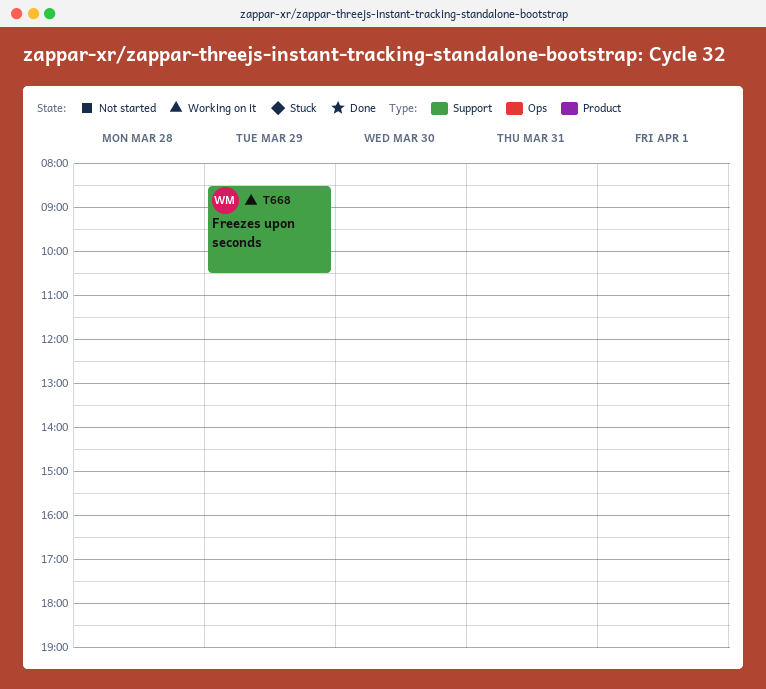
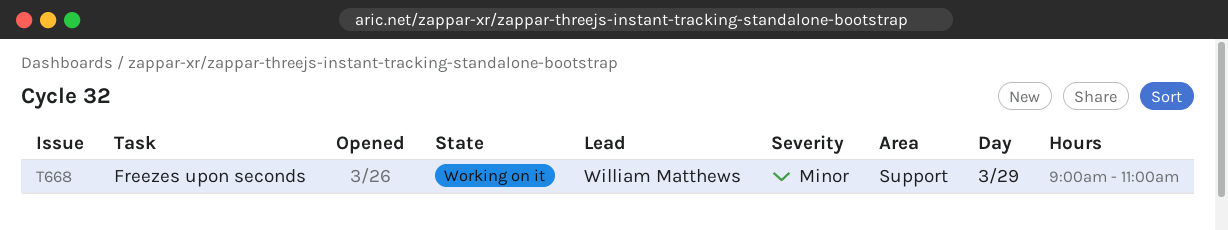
T668, begins: 08:30 -> 09:00
T668, ends: 10:30 -> 11:00

